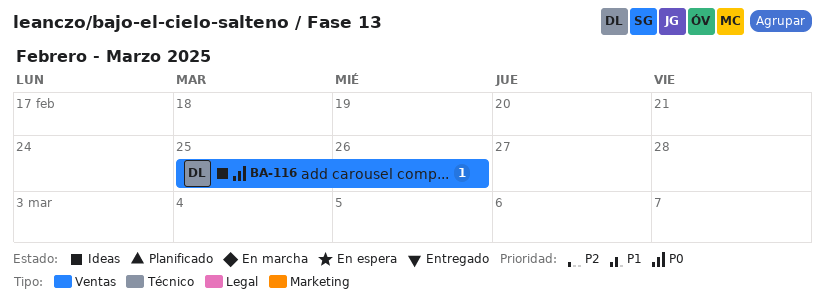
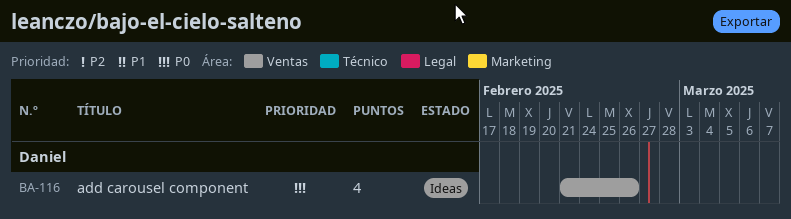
BA-116, estimate: 1 -> 4
BA-116, start: Feb 25 -> Feb 21

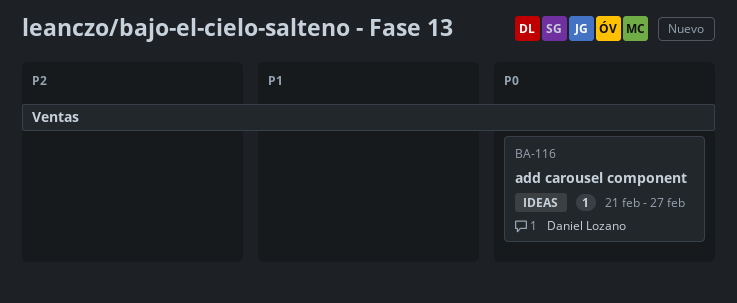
BA-116, estimate: 4 -> 1
BA-116, due: Feb 26 -> Feb 27

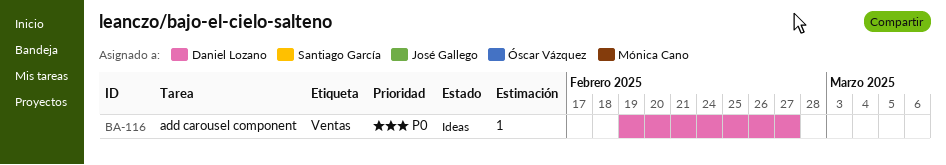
BA-116, start: Feb 21 -> Feb 19

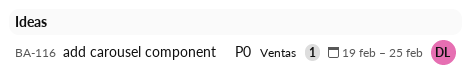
BA-116, due: Feb 27 -> Feb 25

